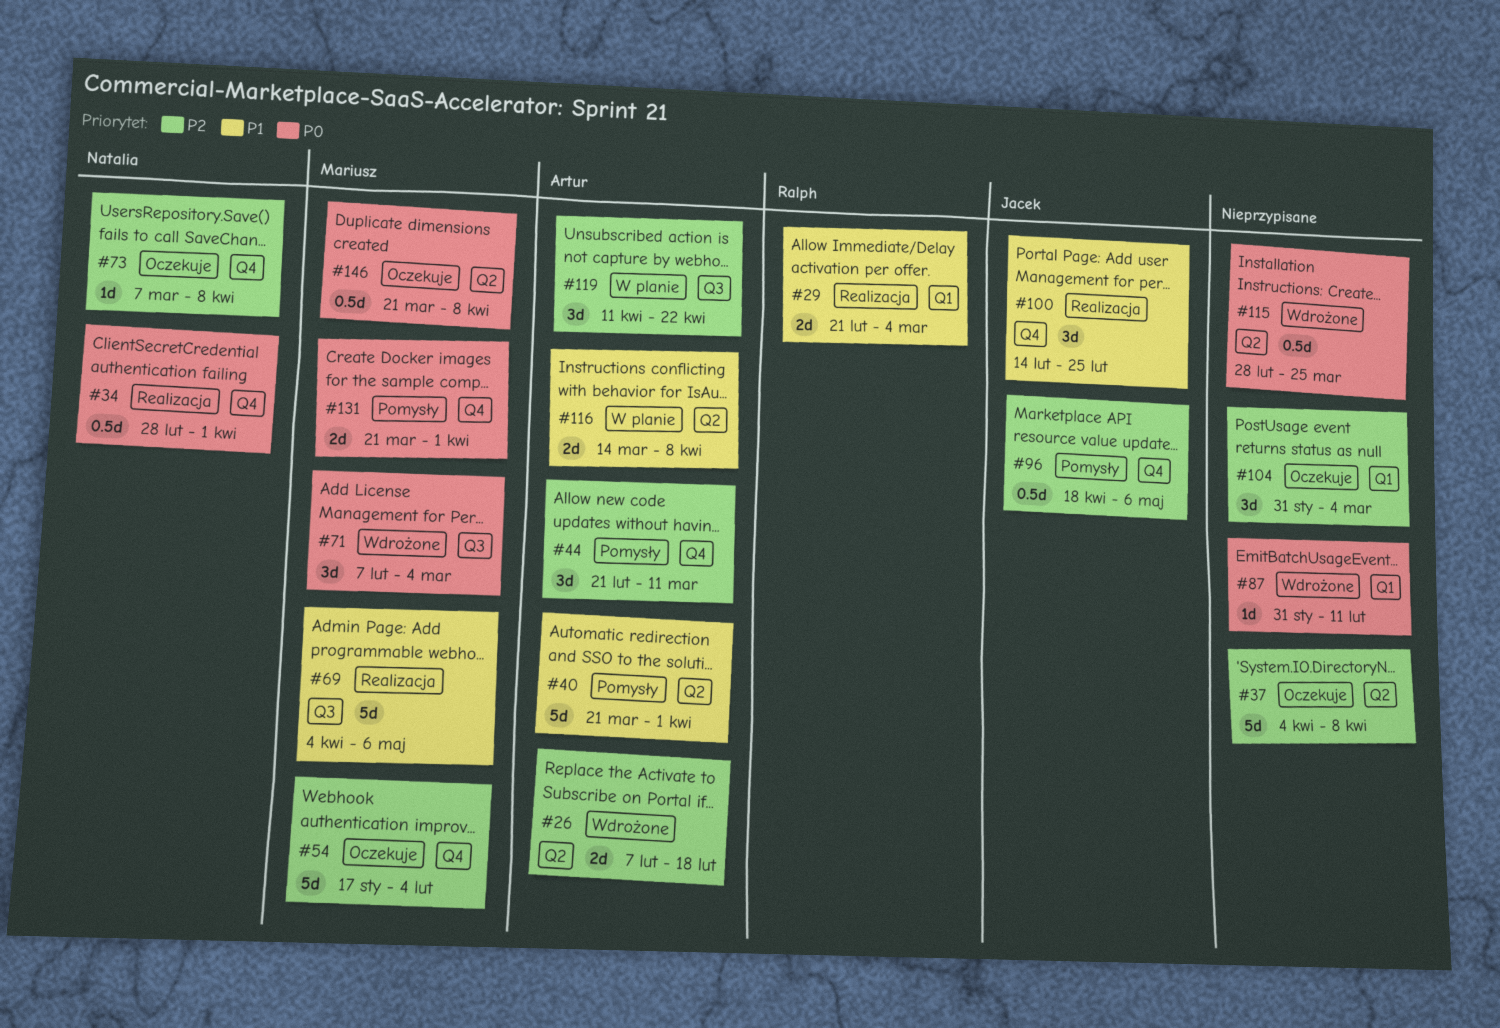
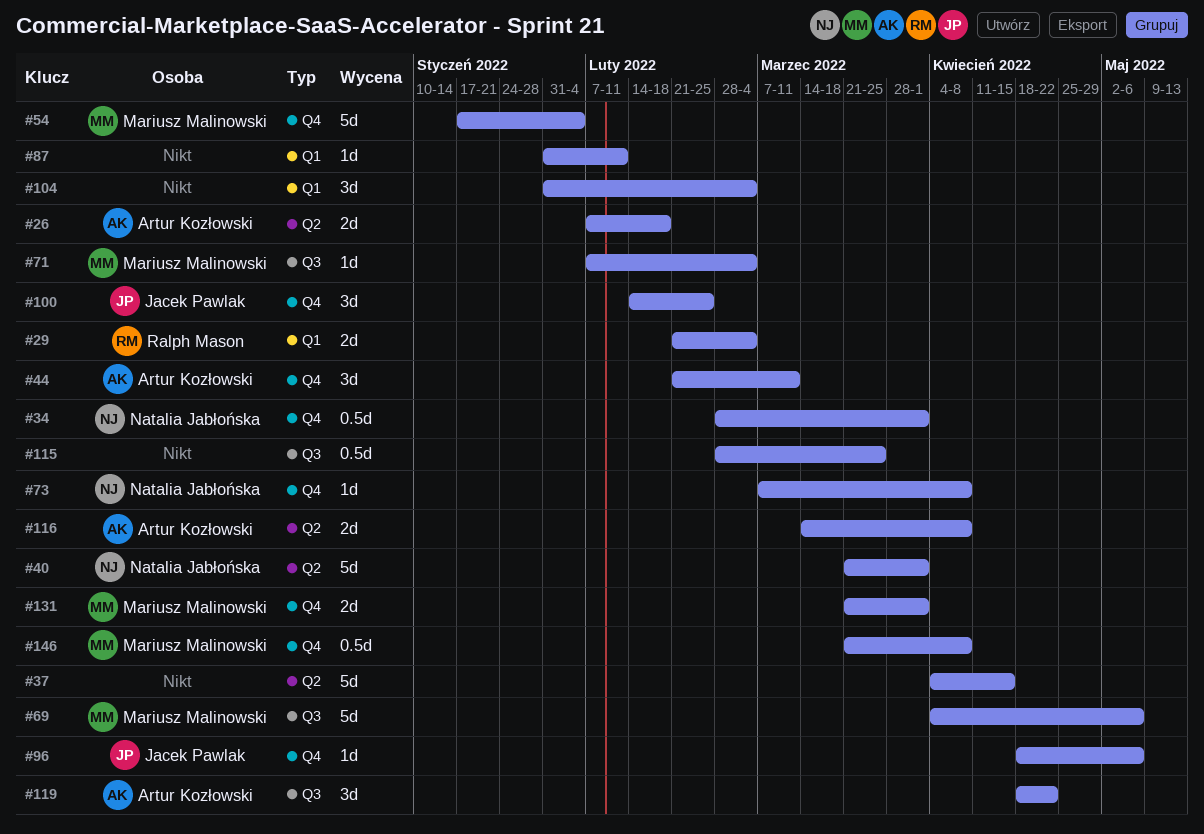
#37, due: Apr 8 -> Apr 15
#40, owner: Artur Kozłowski -> Natalia Jabłońska
#71, estimate: 3d -> 1d
#96, estimate: 0.5d -> 1d
#115, label: Q2 -> Q3
#119, start: Apr 11 -> Apr 18
#146, label: Q2 -> Q4

